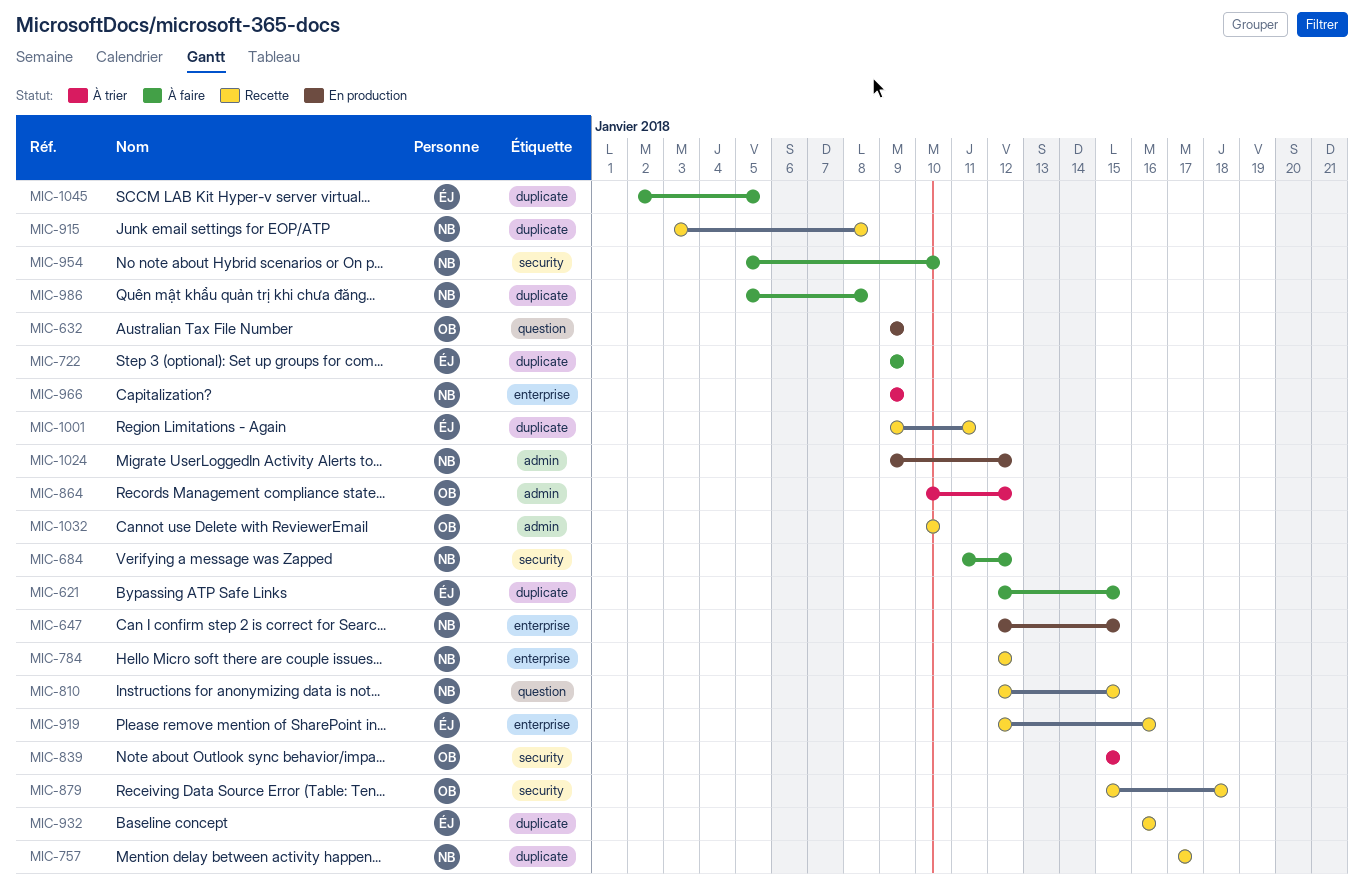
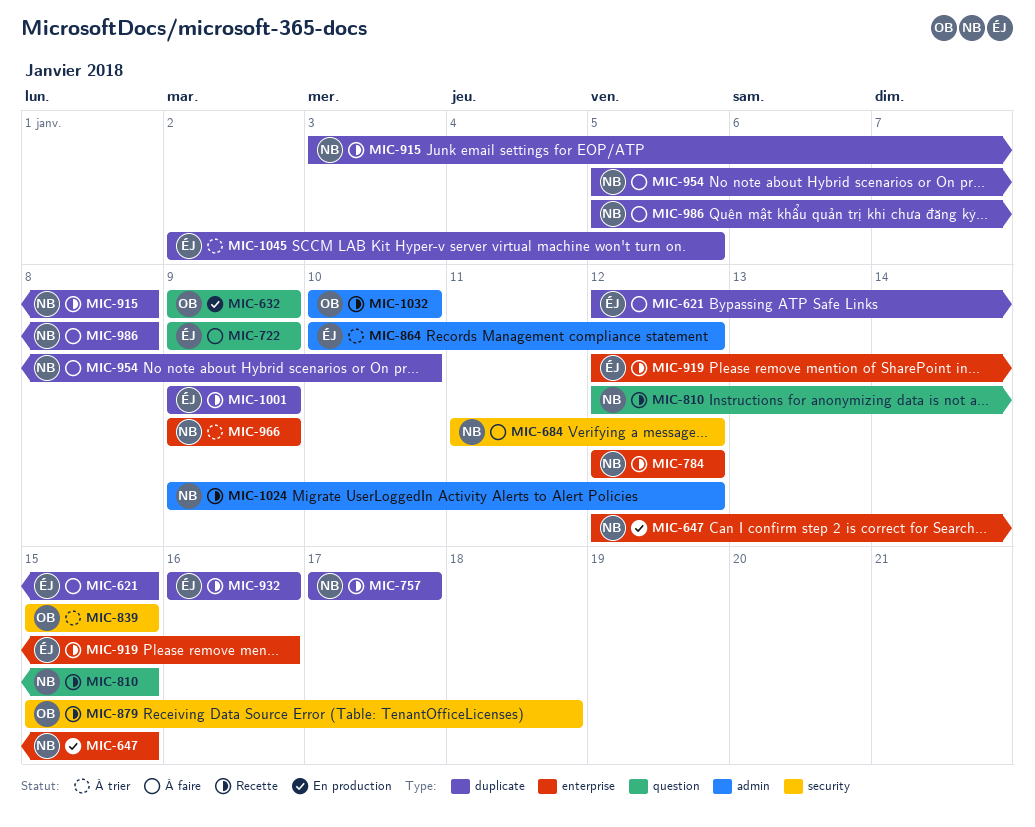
MIC-722, label: duplicate -> question
MIC-864, owner: OB -> ÉJ
MIC-954, label: security -> duplicate
MIC-1001, due: Jan 11 -> Jan 9
MIC-1024, status: En production -> Recette
MIC-1045, status: À faire -> À trier

